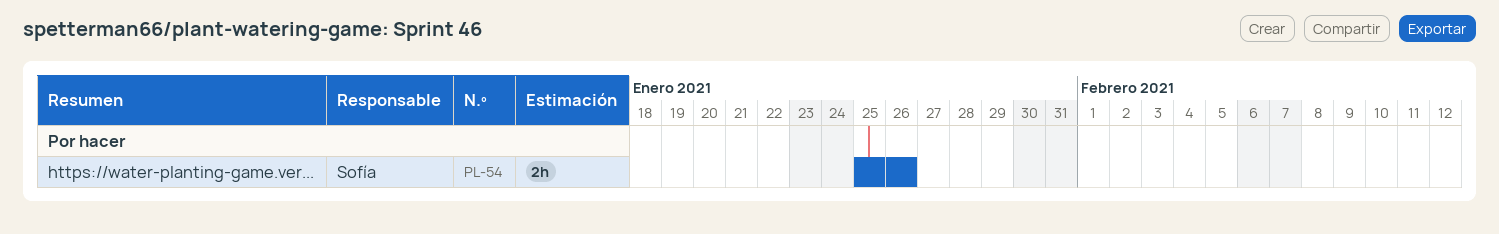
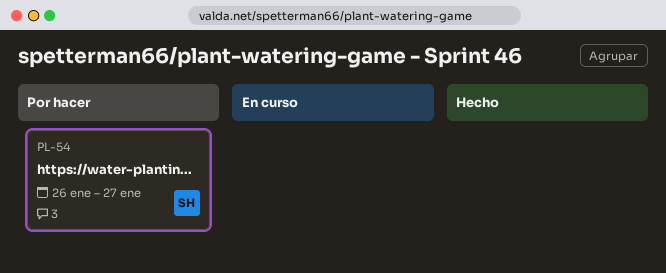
PL-54, start: Jan 25 -> Jan 26
PL-54, due: Jan 26 -> Jan 27

